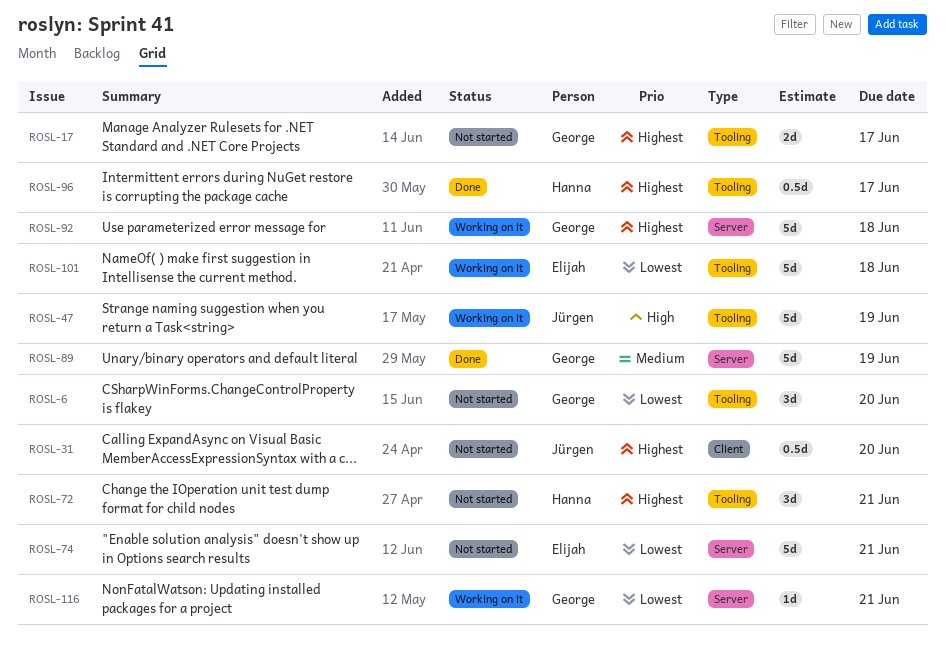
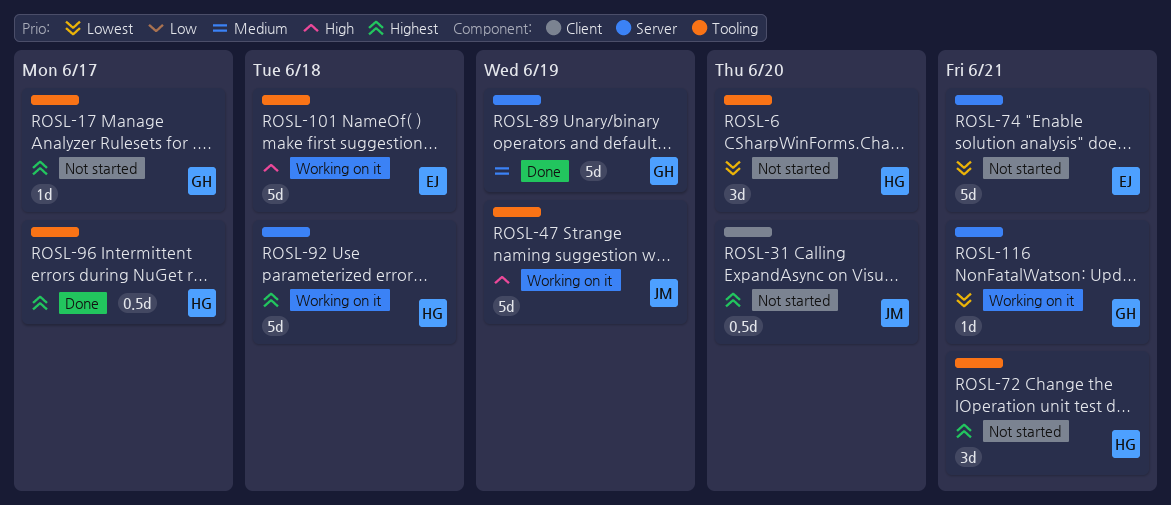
ROSL-6, owner: George -> Hanna
ROSL-17, estimate: 2d -> 1d
ROSL-92, owner: George -> Hanna
ROSL-101, priority: Lowest -> High

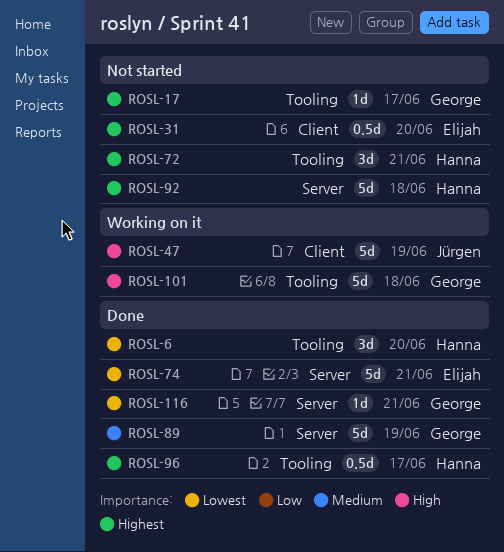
ROSL-6, status: Not started -> Done
ROSL-31, owner: Jürgen -> Elijah
ROSL-47, label: Tooling -> Client
ROSL-74, status: Not started -> Done
ROSL-92, status: Working on it -> Not started
ROSL-101, owner: Elijah -> George
ROSL-116, status: Working on it -> Done

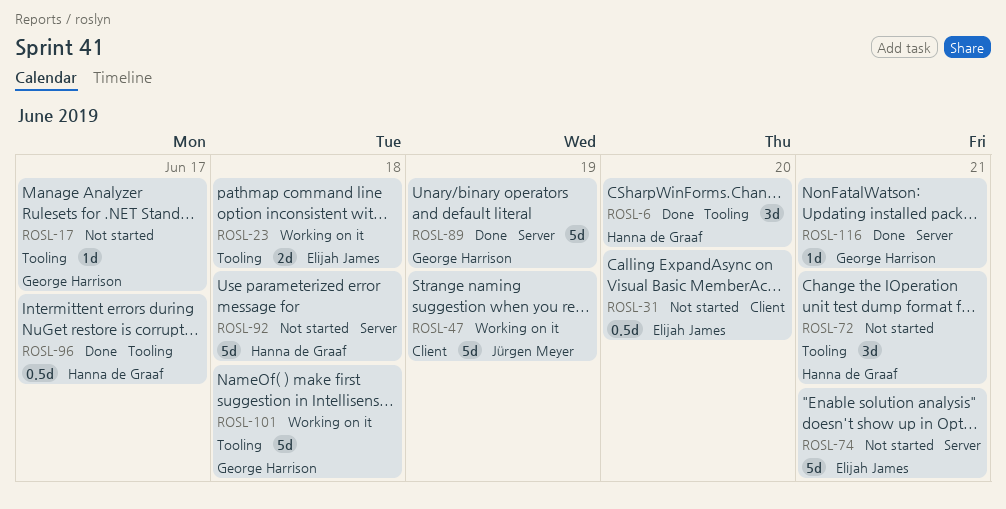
ROSL-23: none -> present
ROSL-74, status: Done -> Not started

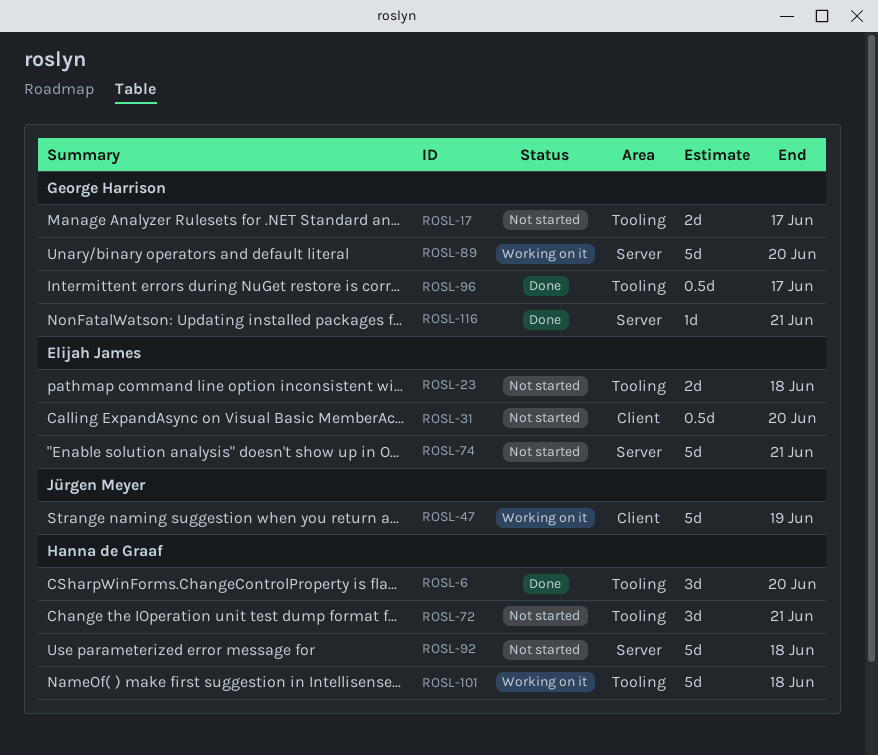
ROSL-17, estimate: 1d -> 2d
ROSL-23, status: Working on it -> Not started
ROSL-89, status: Done -> Working on it
ROSL-89, due: Jun 19 -> Jun 20
ROSL-96, owner: Hanna de Graaf -> George Harrison
ROSL-101, owner: George Harrison -> Hanna de Graaf

